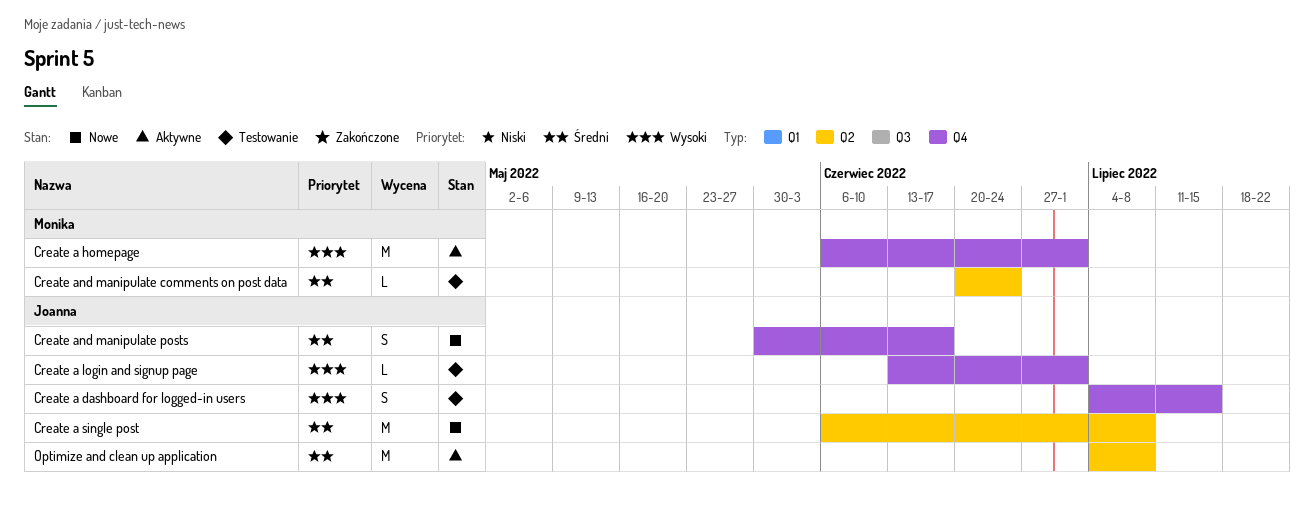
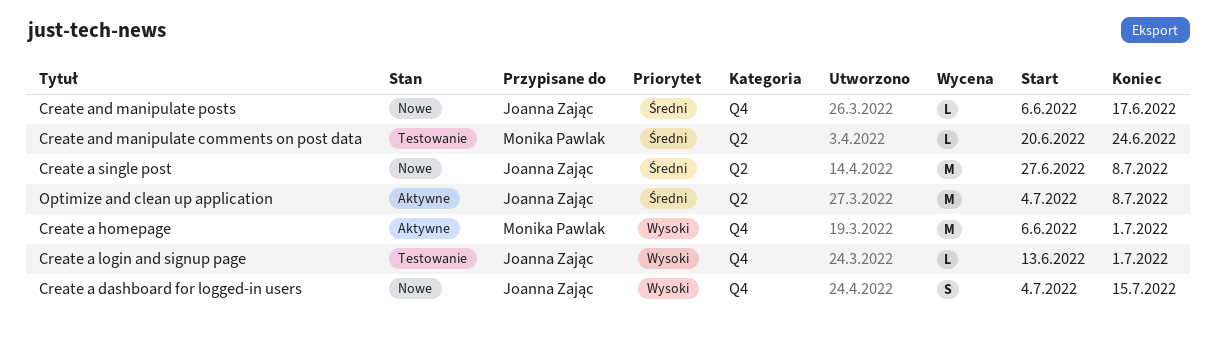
Create a dashboard for logged-in users, status: Testowanie -> Nowe
Create a single post, start: Jun 6 -> Jun 27
Create and manipulate posts, estimate: S -> L
Create and manipulate posts, start: May 30 -> Jun 6

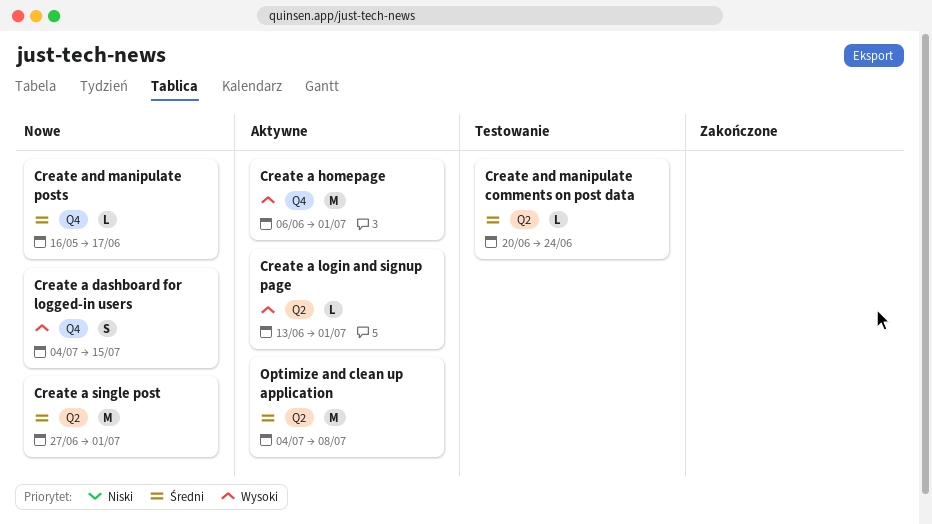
Create a login and signup page, status: Testowanie -> Aktywne
Create a login and signup page, label: Q4 -> Q2
Create a single post, due: Jul 8 -> Jul 1
Create and manipulate posts, start: Jun 6 -> May 16

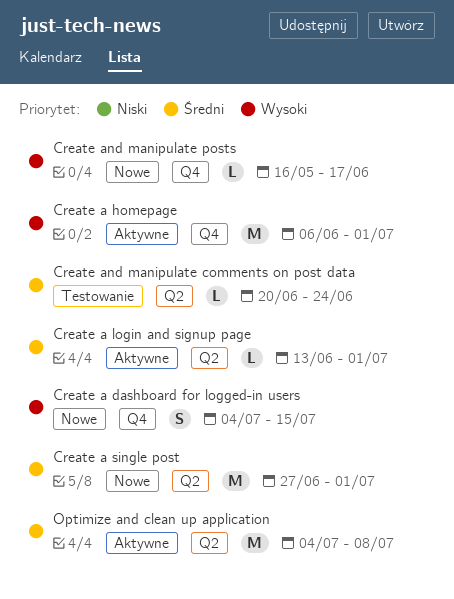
Create a login and signup page, priority: Wysoki -> Średni
Create and manipulate posts, priority: Średni -> Wysoki

